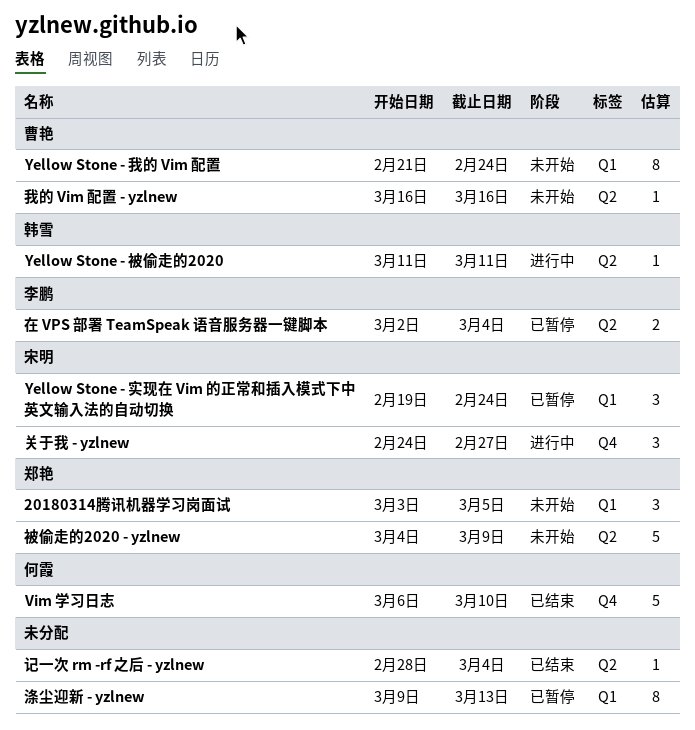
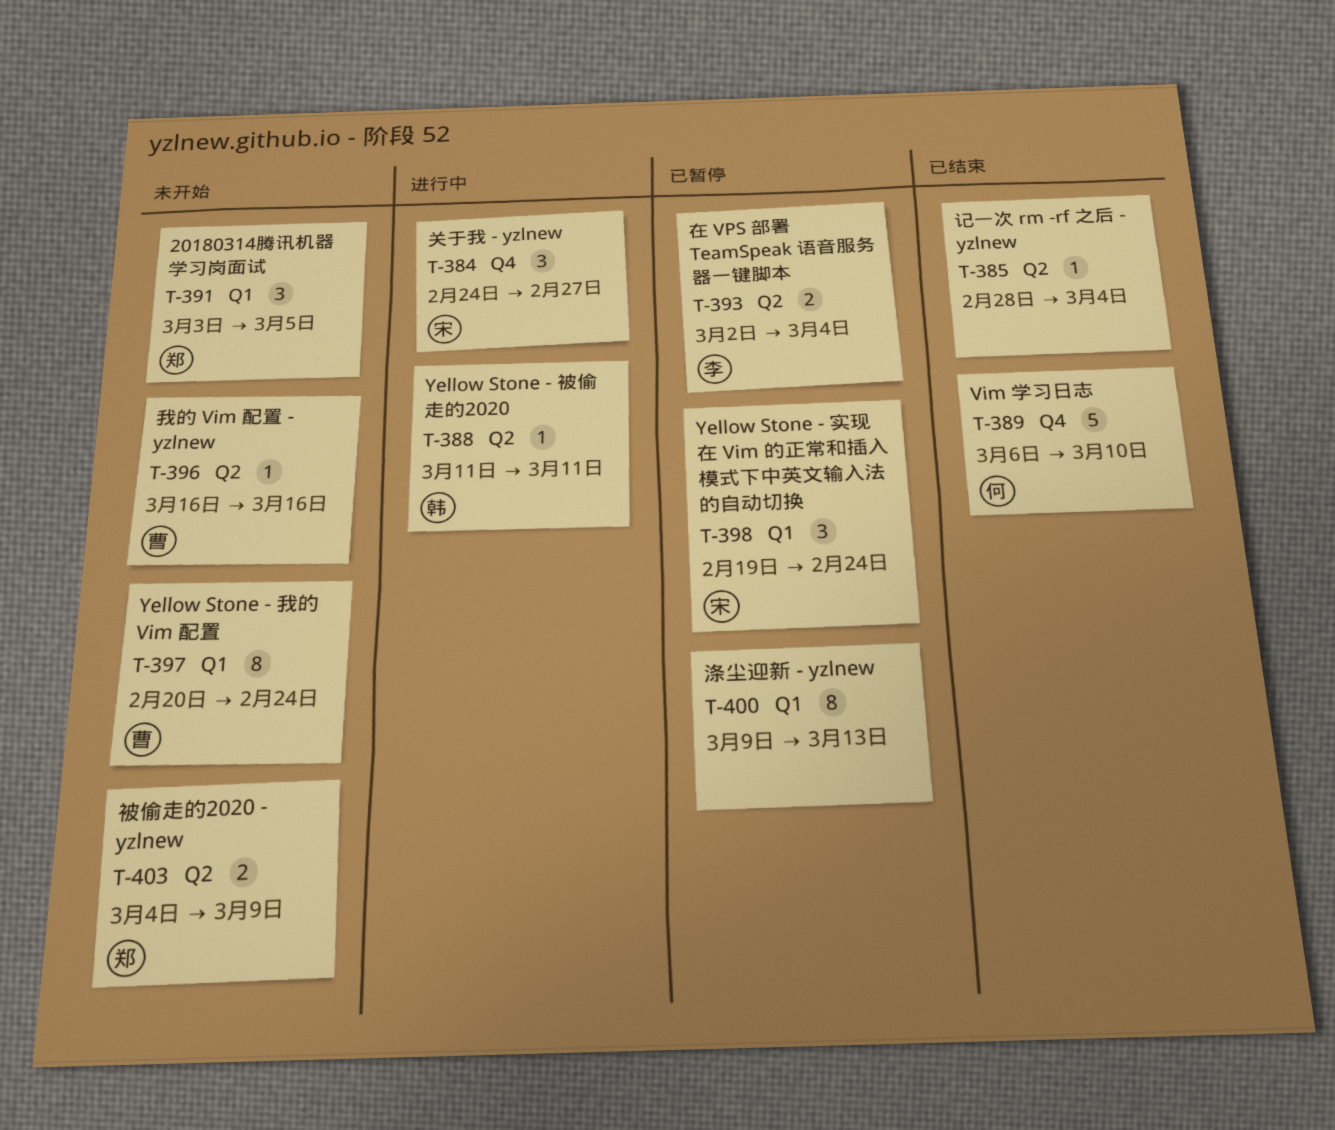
Yellow Stone - 我的 Vim 配置, start: Feb 21 -> Feb 20
被偷走的2020 - yzlnew, estimate: 5 -> 2

